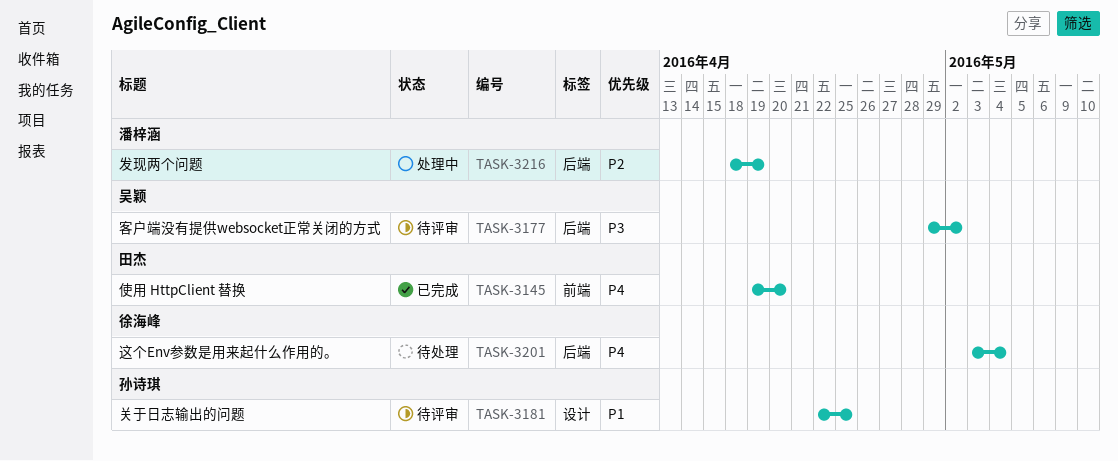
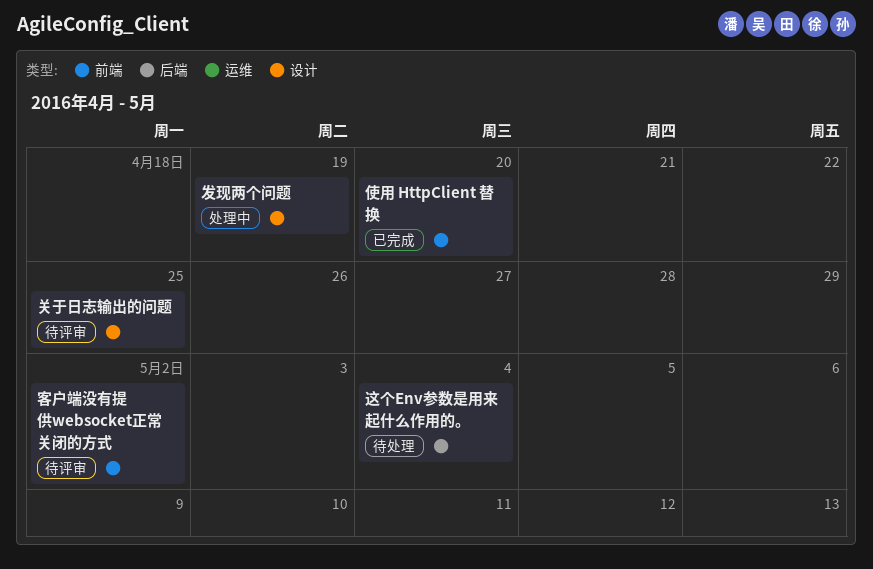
发现两个问题, label: 后端 -> 设计
客户端没有提供websocket正常关闭的方式, label: 后端 -> 前端

